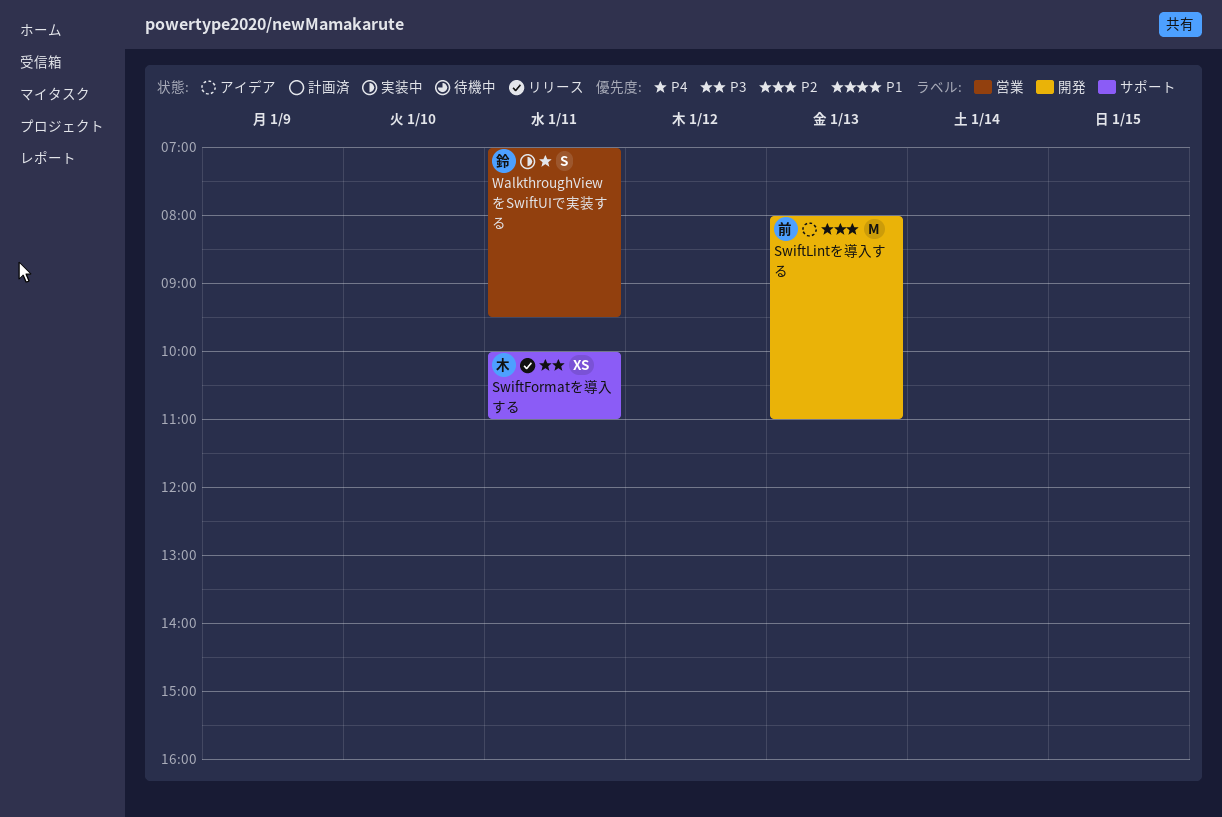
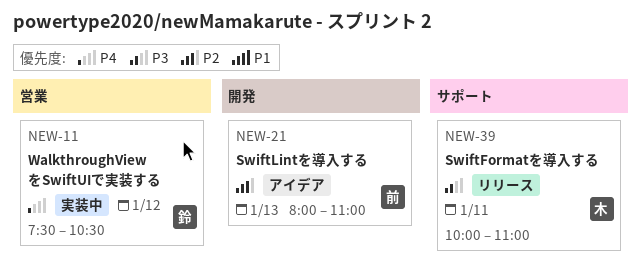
WalkthroughViewをSwiftUIで実装する, day: Jan 11 -> Jan 12
WalkthroughViewをSwiftUIで実装する, begins: 07:00 -> 07:30
WalkthroughViewをSwiftUIで実装する, ends: 09:30 -> 10:30

